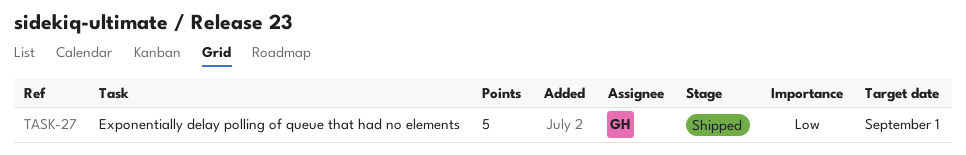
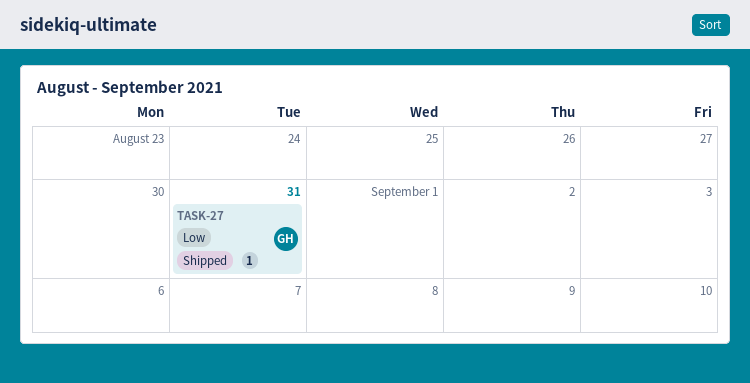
TASK-27, estimate: 5 -> 1
TASK-27, due: Sep 1 -> Aug 31

